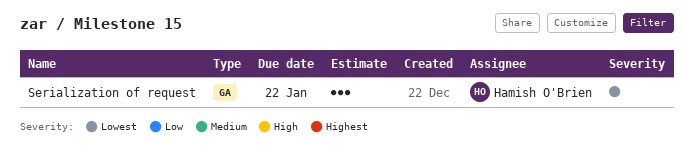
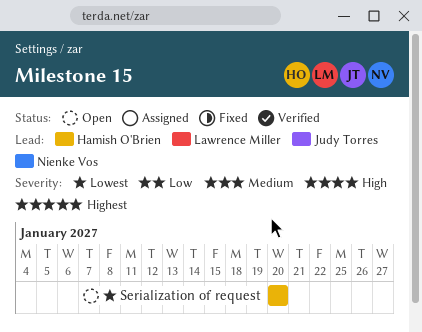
Serialization of request, due: Jan 22 -> Jan 20

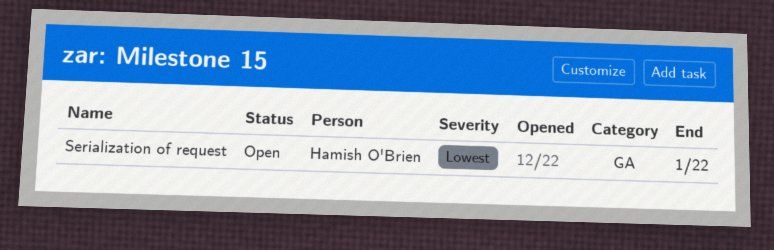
Serialization of request, due: Jan 20 -> Jan 22

